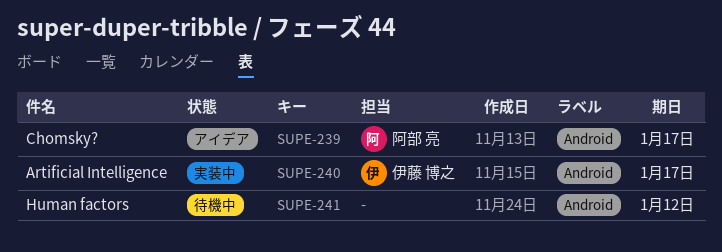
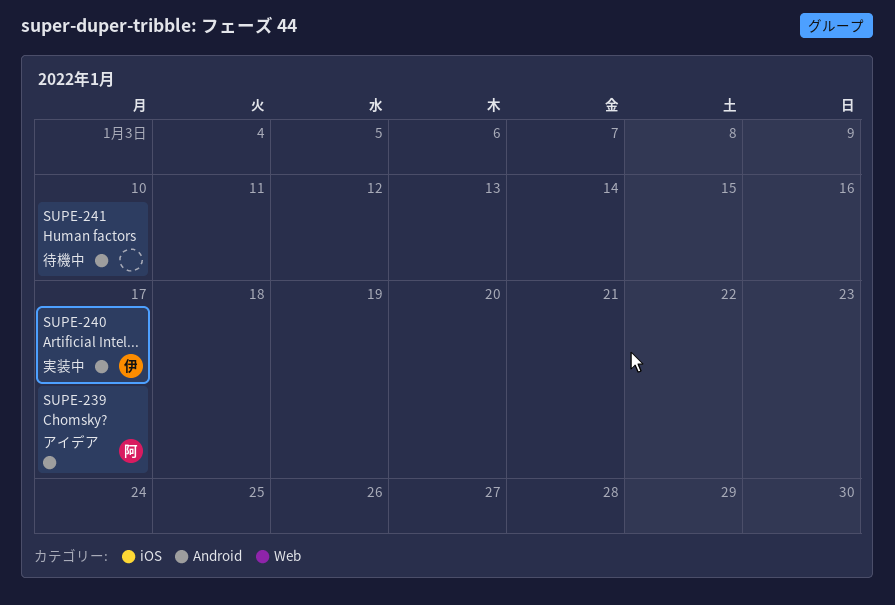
SUPE-241, due: Jan 12 -> Jan 10

